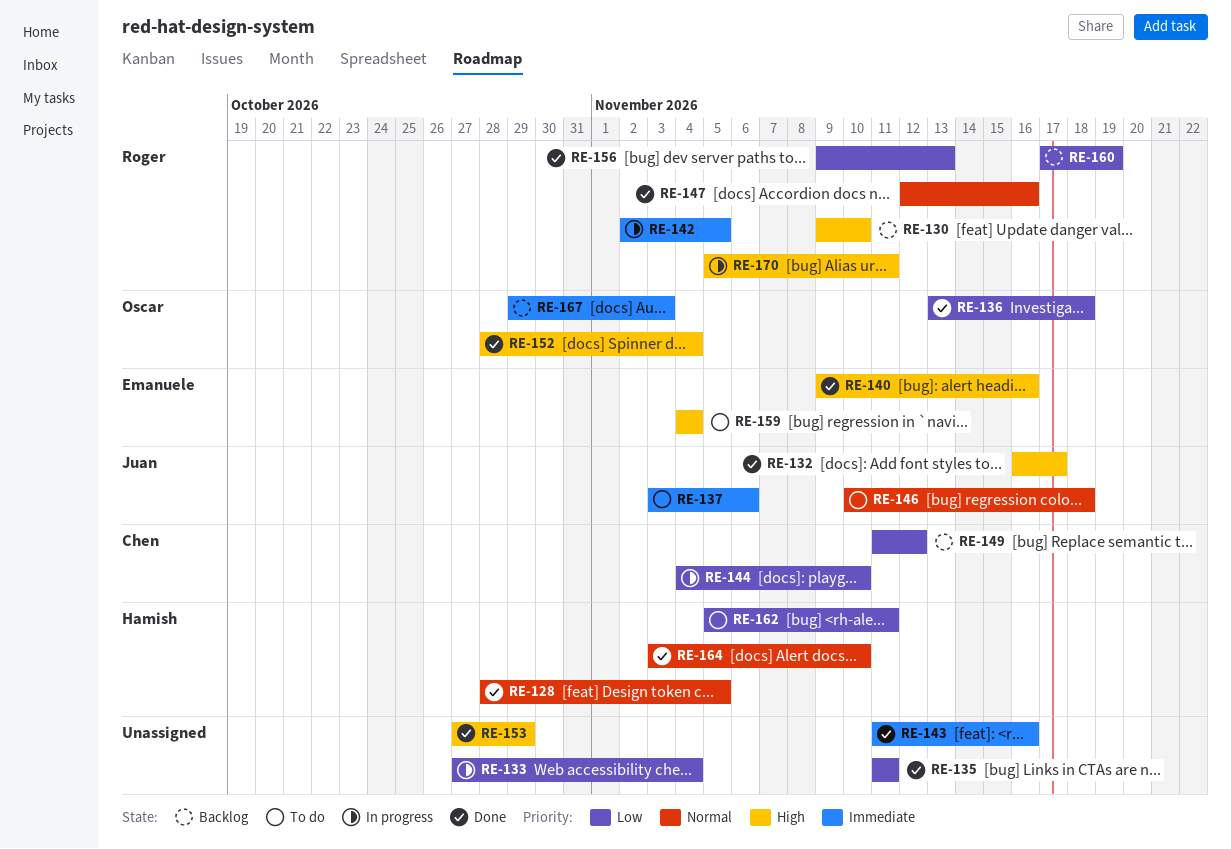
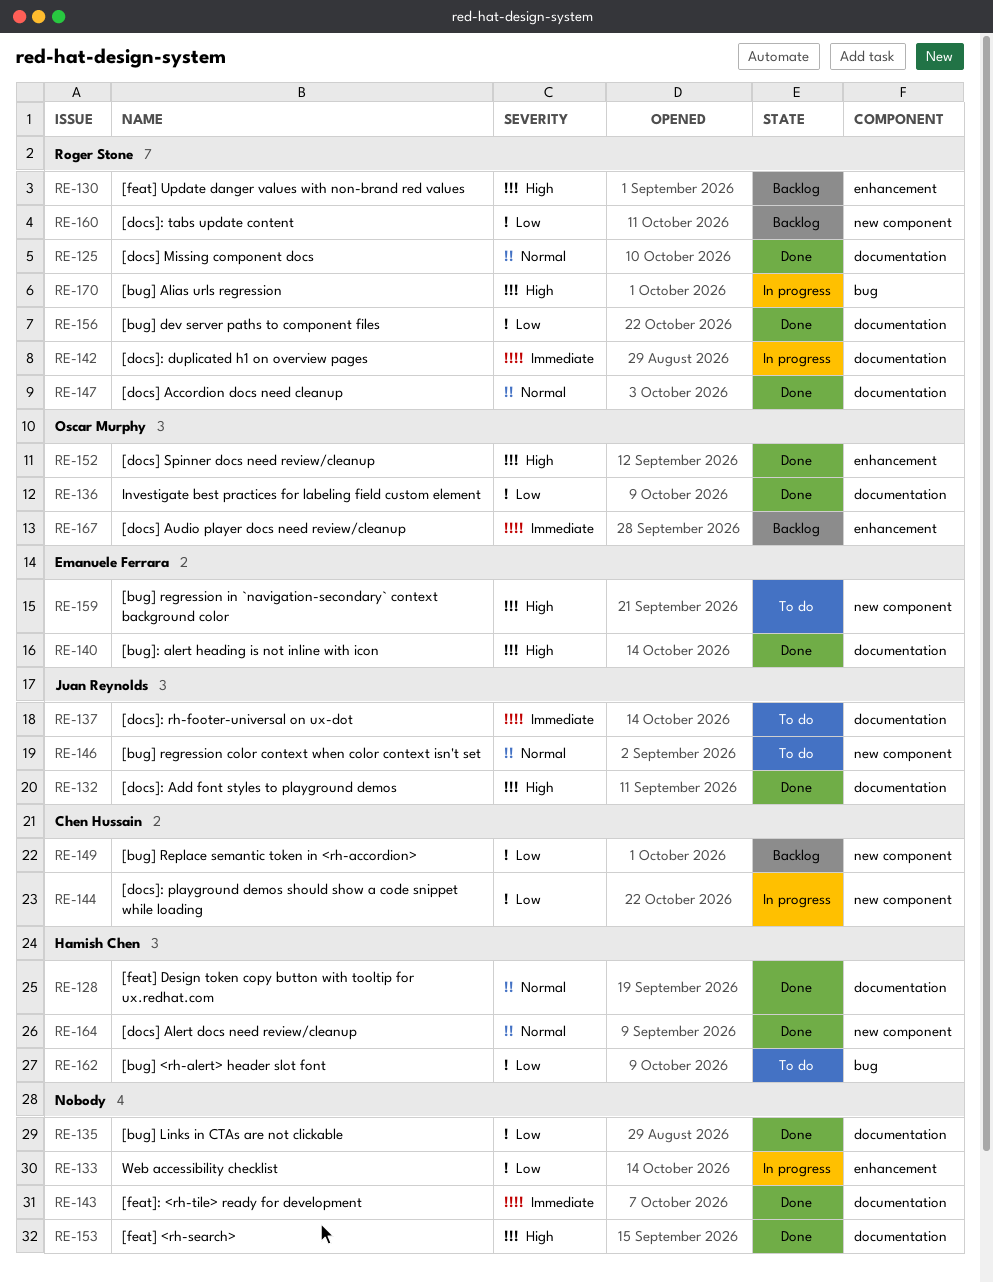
RE-125: none -> present

